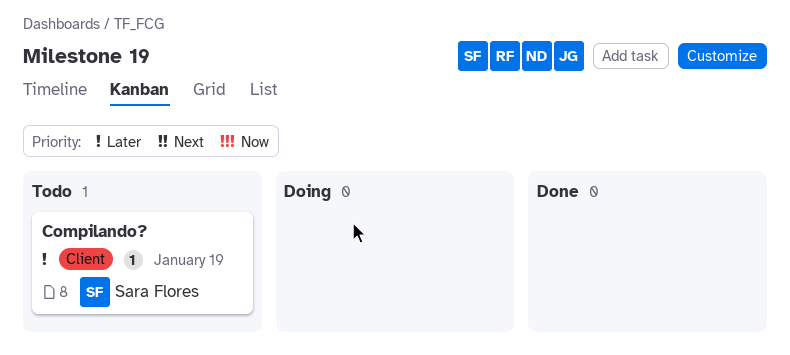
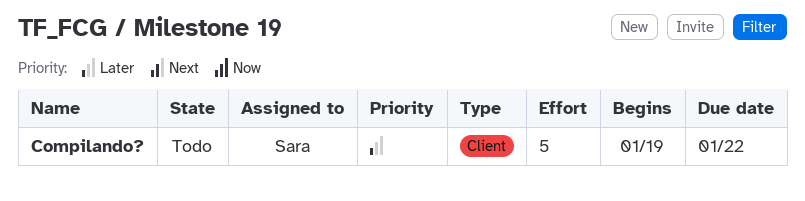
Compilando?, estimate: 1 -> 5
Compilando?, due: Jan 19 -> Jan 22

